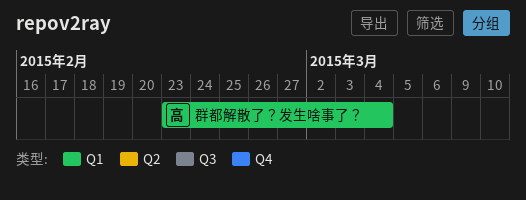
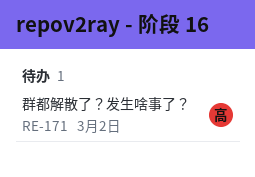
群都解散了？发生啥事了？, due: Mar 4 -> Mar 2

